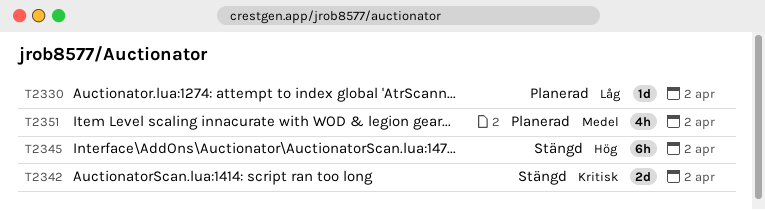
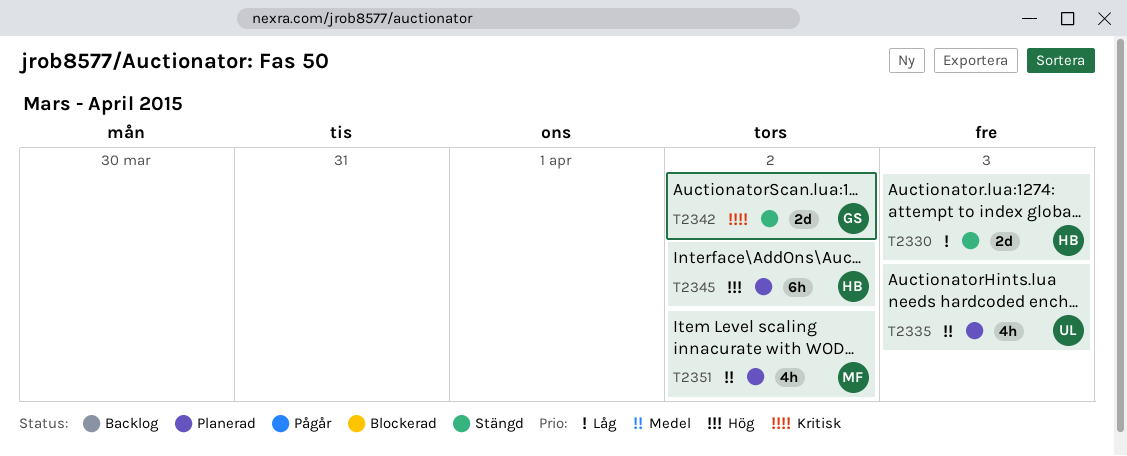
T2330, status: Planerad -> Stängd
T2330, estimate: 1d -> 2d
T2330, due: Apr 2 -> Apr 3
T2335: none -> present
T2345, status: Stängd -> Planerad

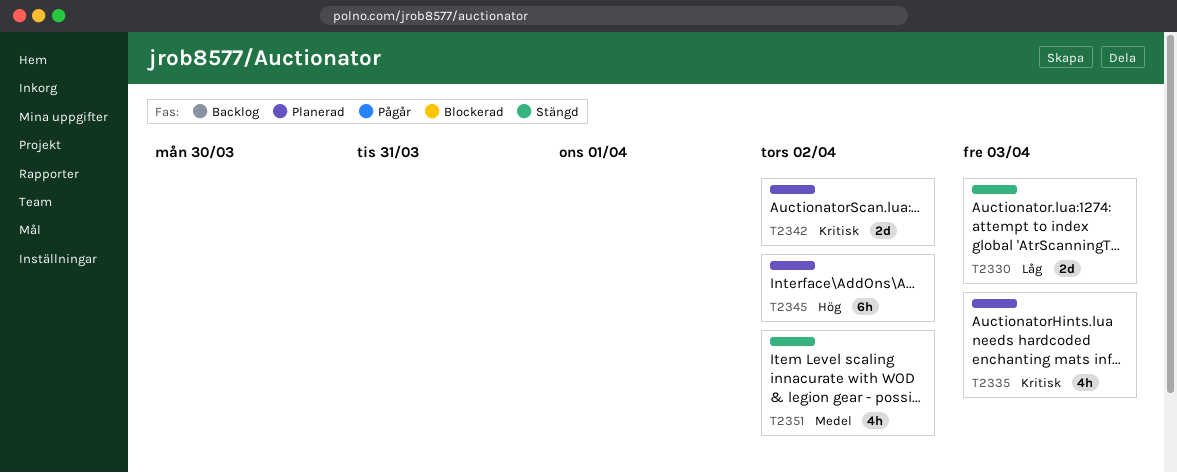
T2335, priority: Medel -> Kritisk
T2342, status: Stängd -> Planerad
T2351, status: Planerad -> Stängd

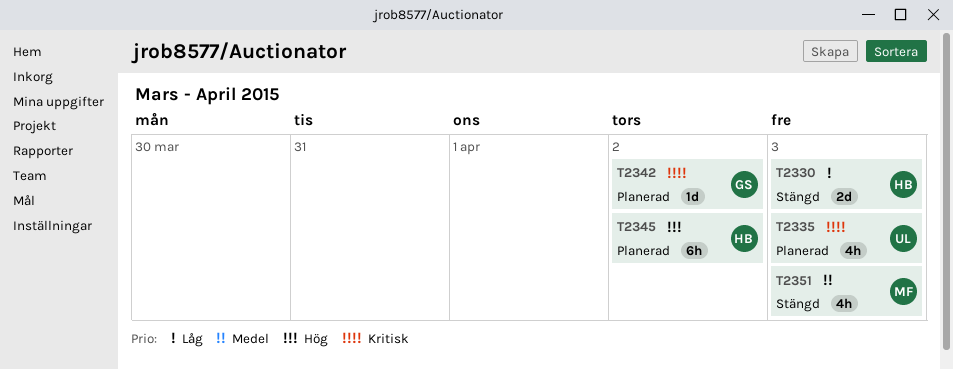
T2342, estimate: 2d -> 1d
T2351, due: Apr 2 -> Apr 3

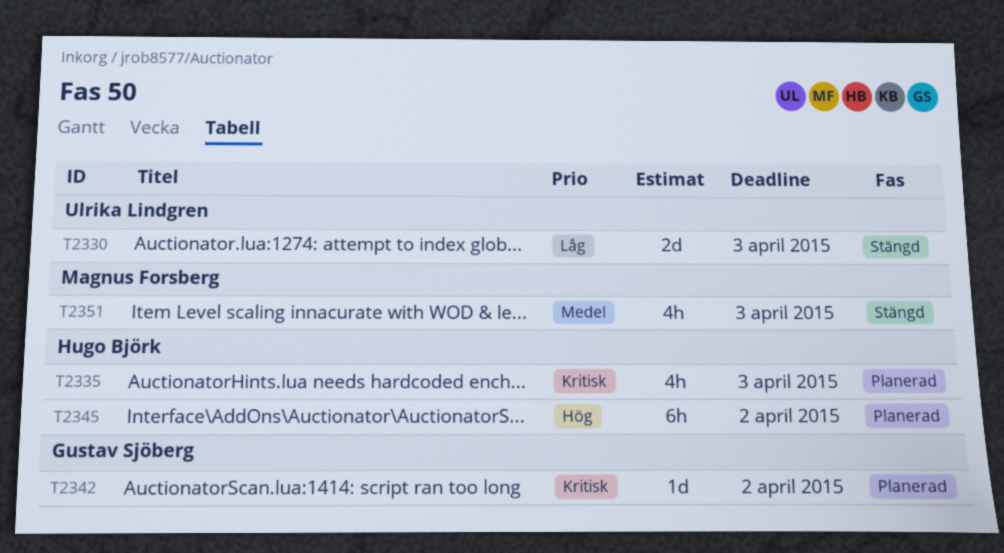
T2330, owner: Hugo Björk -> Ulrika Lindgren
T2335, owner: Ulrika Lindgren -> Hugo Björk

